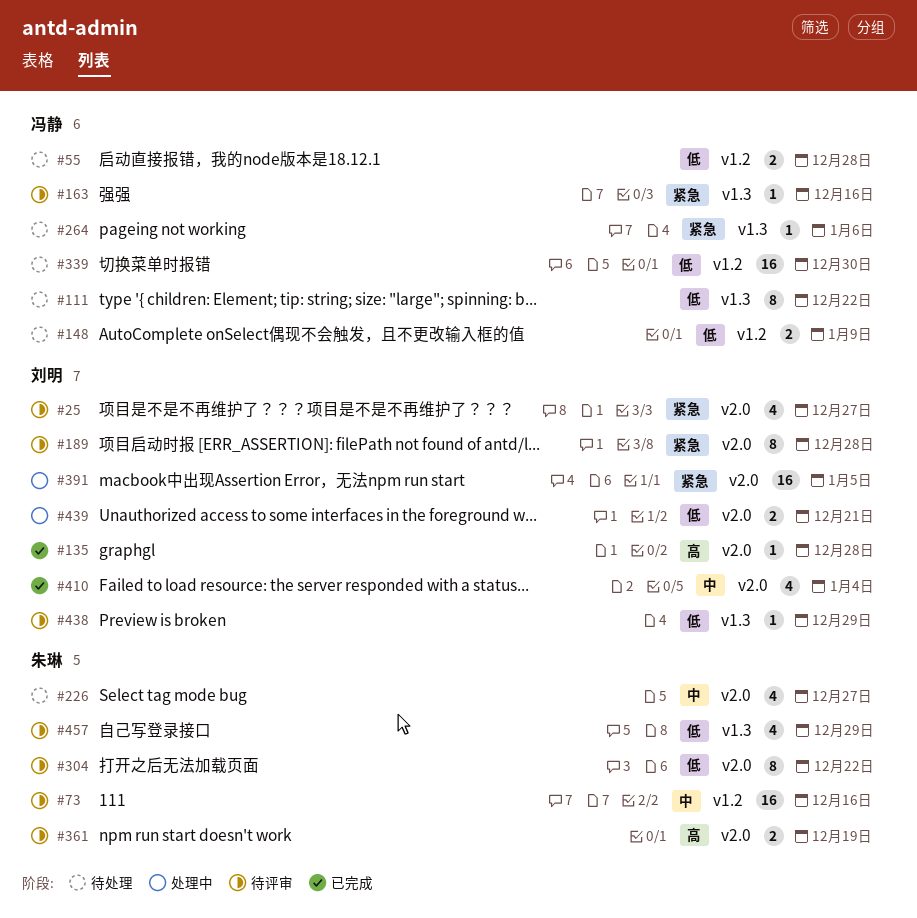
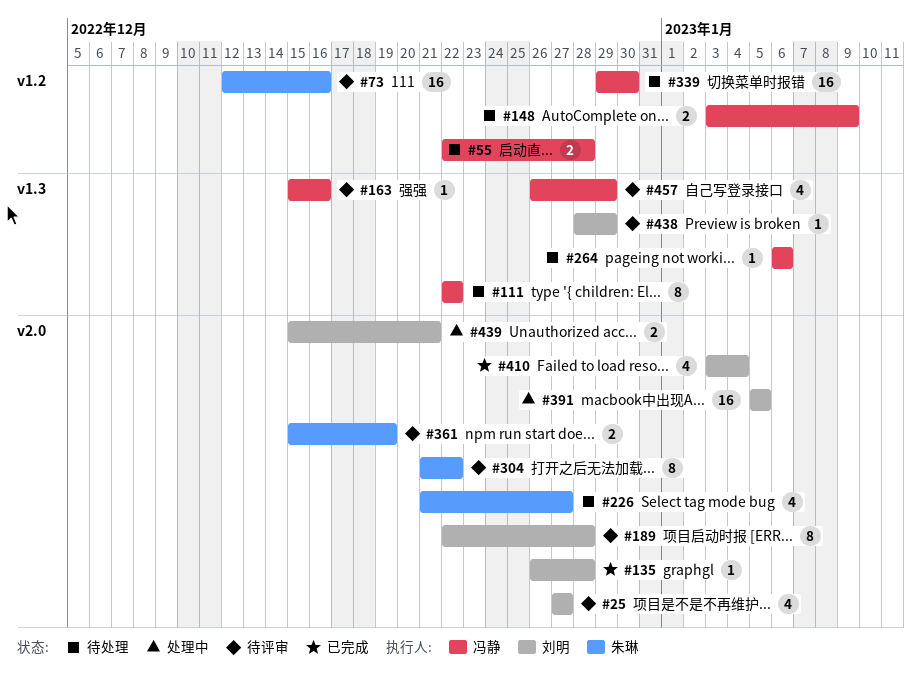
#457, owner: 朱琳 -> 冯静

